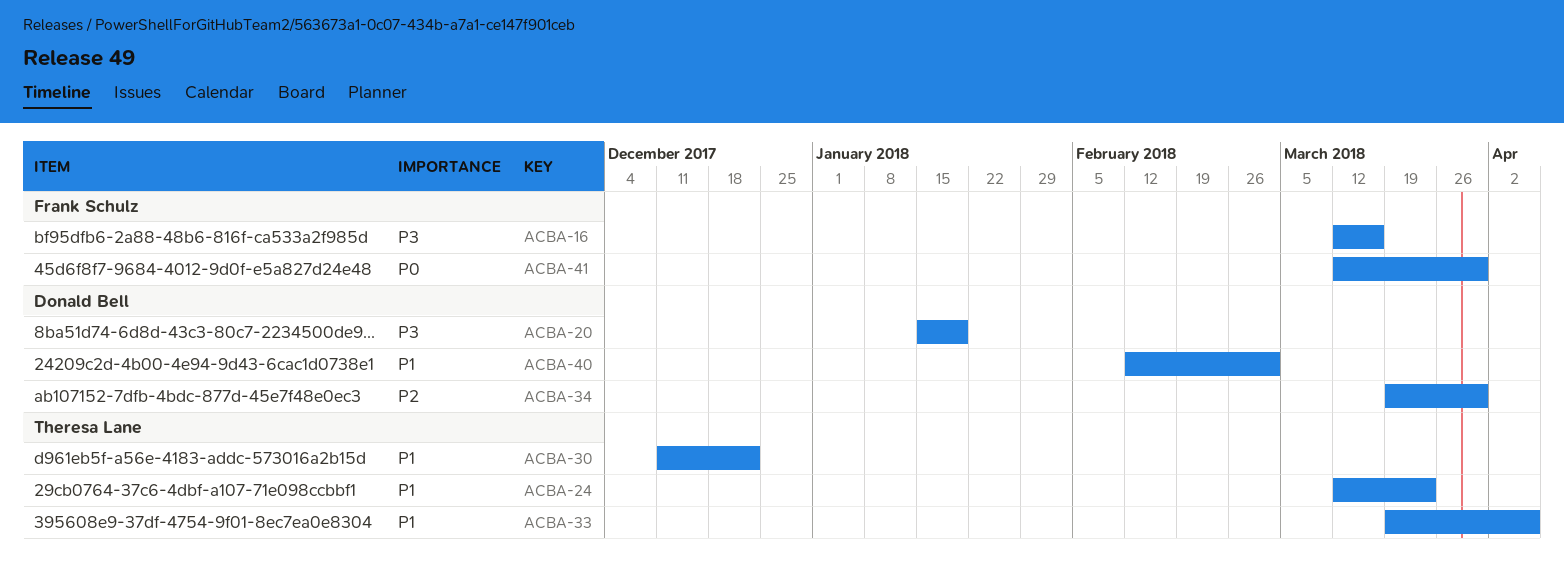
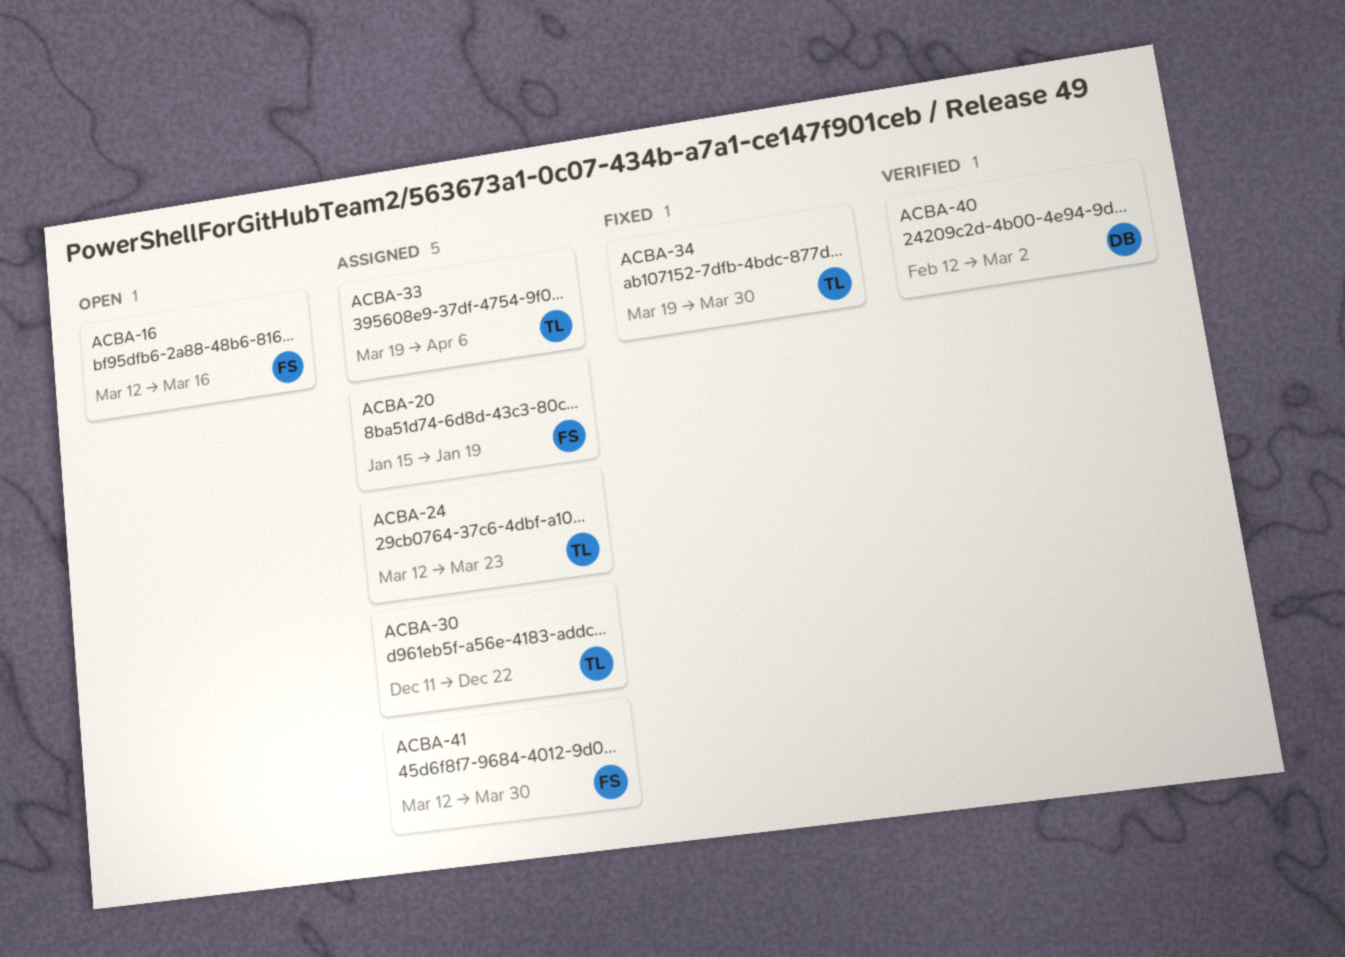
ACBA-20, owner: Donald Bell -> Frank Schulz
ACBA-34, owner: Donald Bell -> Theresa Lane

